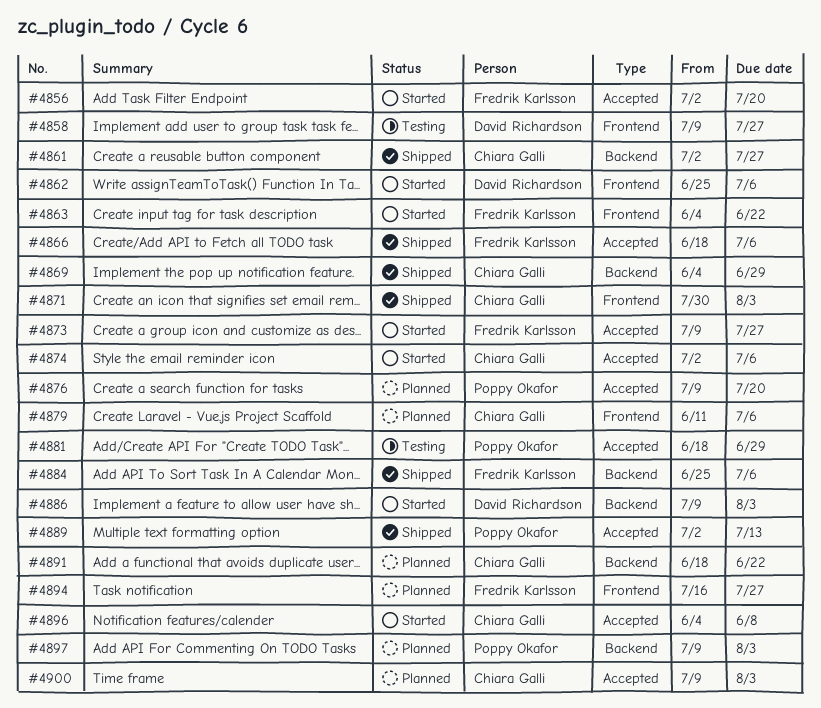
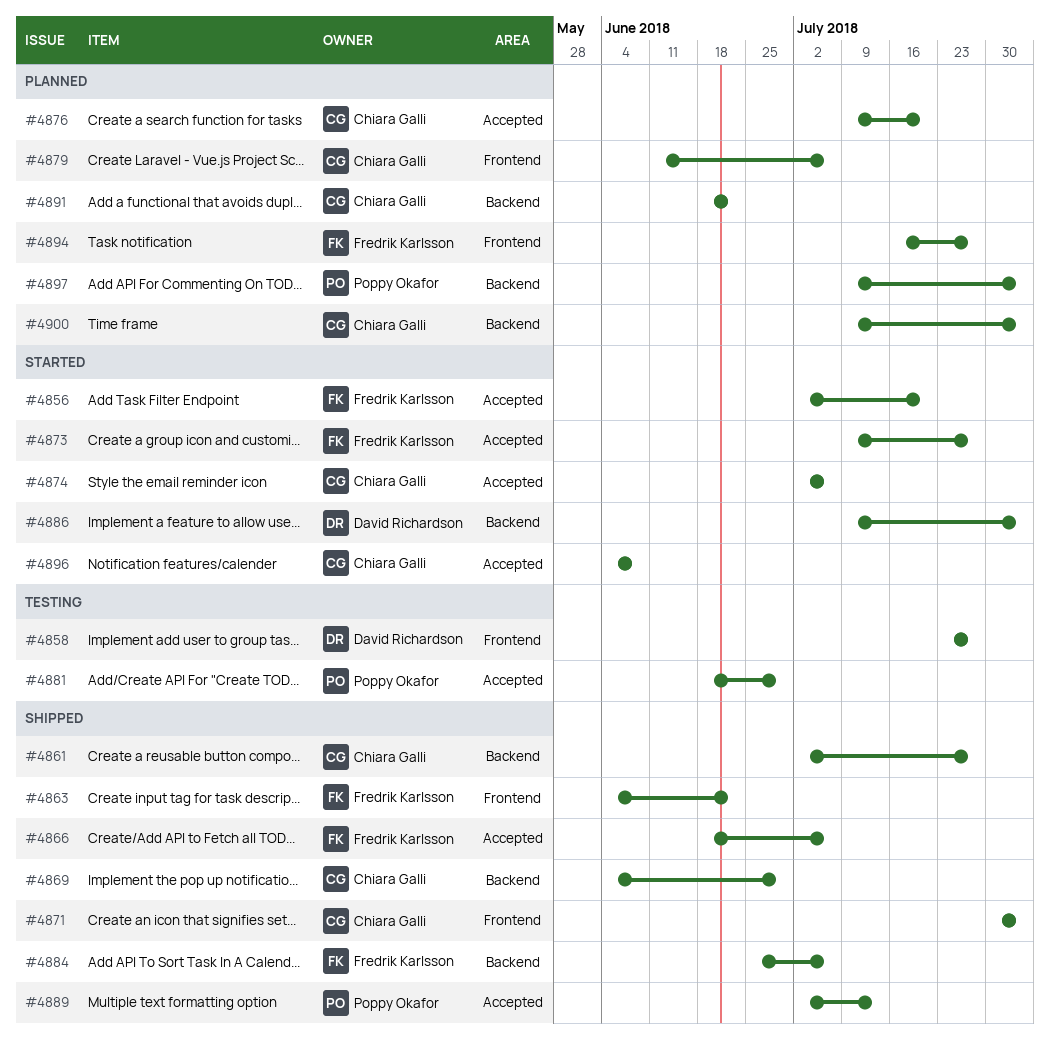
#4858, start: Jul 9 -> Jul 23
#4862: present -> none
#4863, status: Started -> Shipped
#4876, owner: Poppy Okafor -> Chiara Galli
#4900, label: Accepted -> Backend

